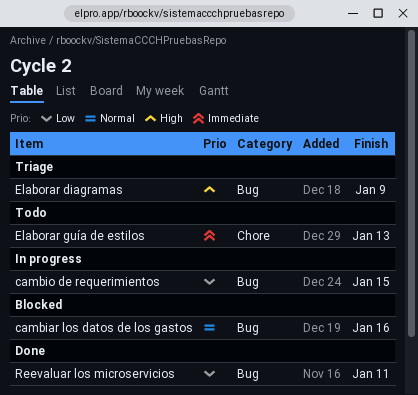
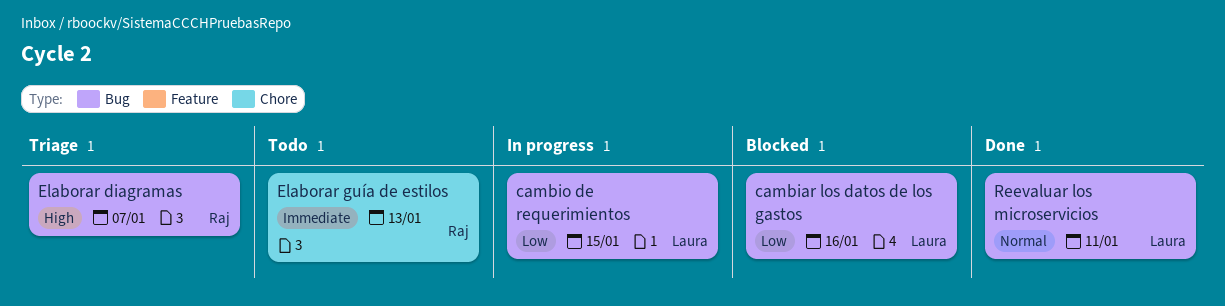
cambiar los datos de los gastos, priority: Normal -> Low
Elaborar diagramas, due: Jan 9 -> Jan 7
Reevaluar los microservicios, priority: Low -> Normal

